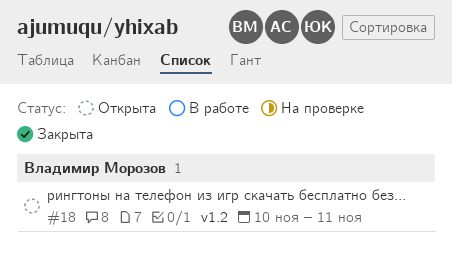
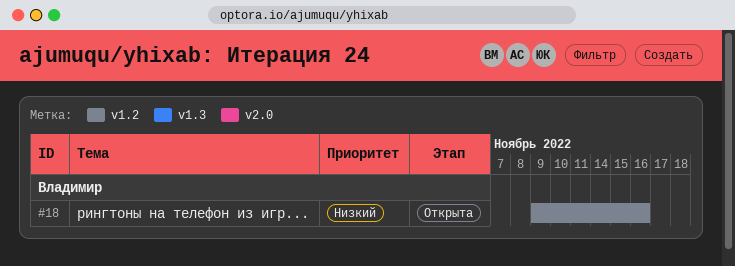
#18, start: Nov 10 -> Nov 9
#18, due: Nov 11 -> Nov 16

